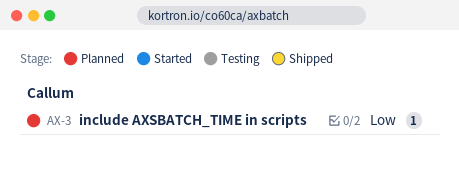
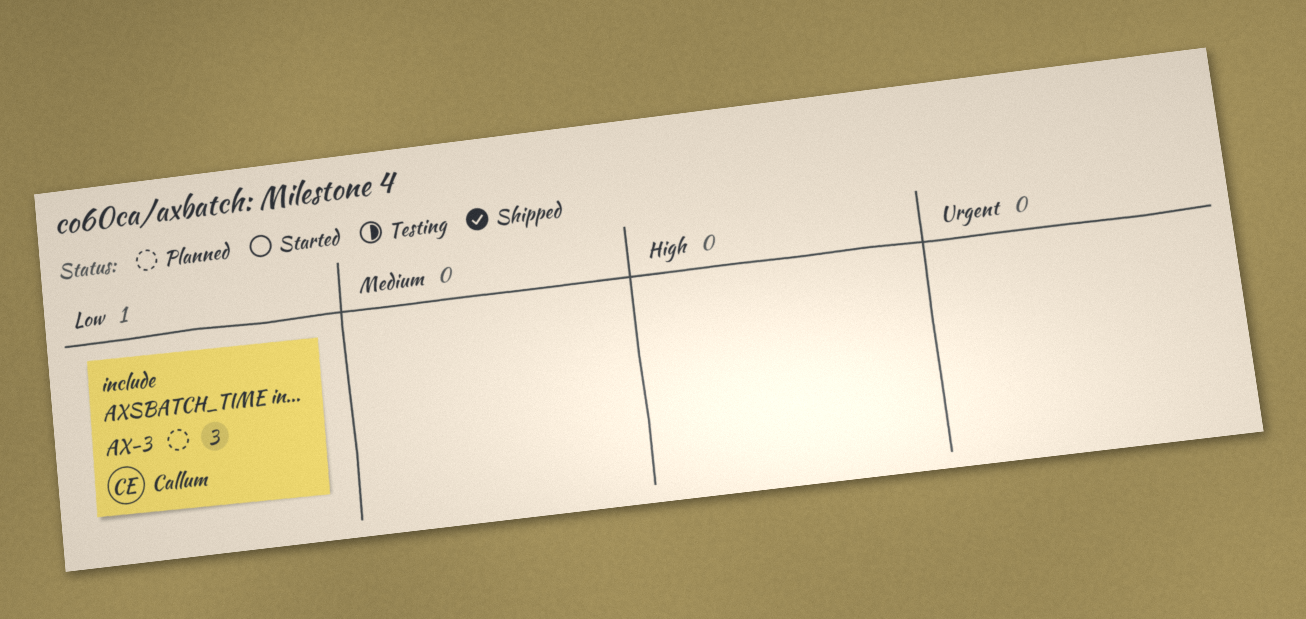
AX-3, estimate: 1 -> 3

